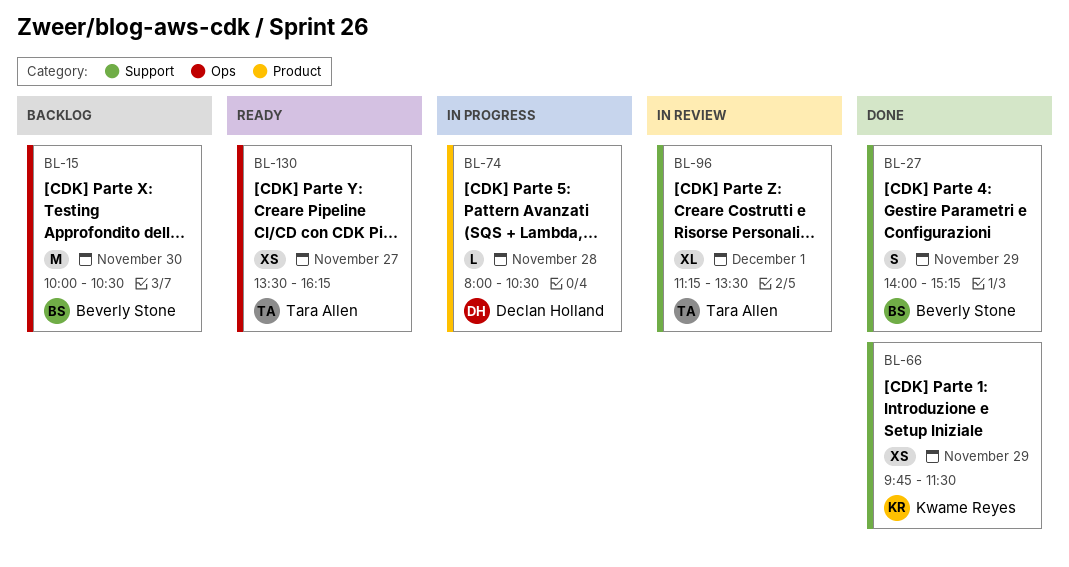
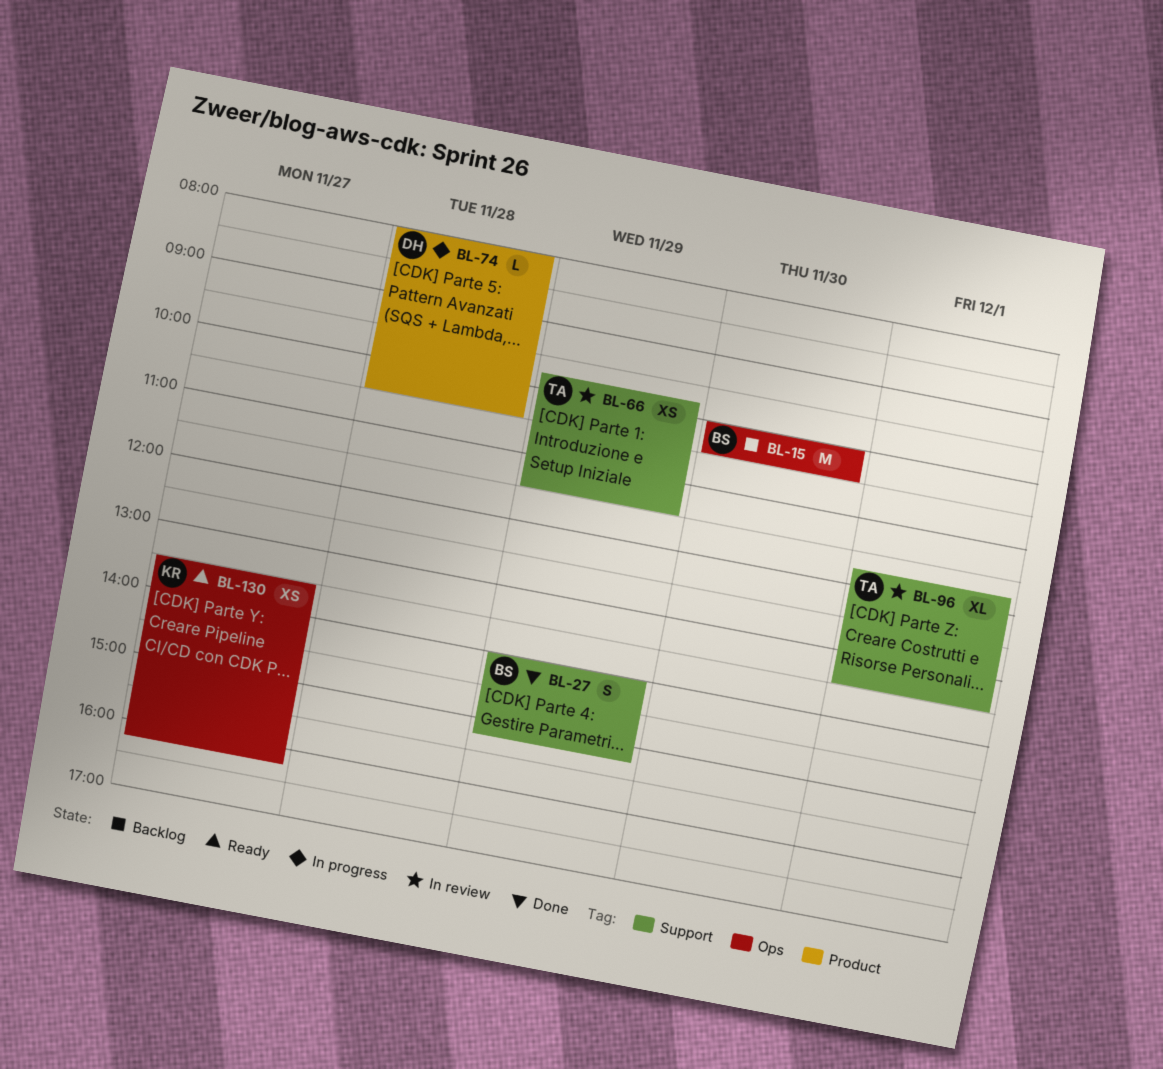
BL-66, status: Done -> In review
BL-66, owner: Kwame Reyes -> Tara Allen
BL-96, begins: 11:15 -> 11:45
BL-130, owner: Tara Allen -> Kwame Reyes

